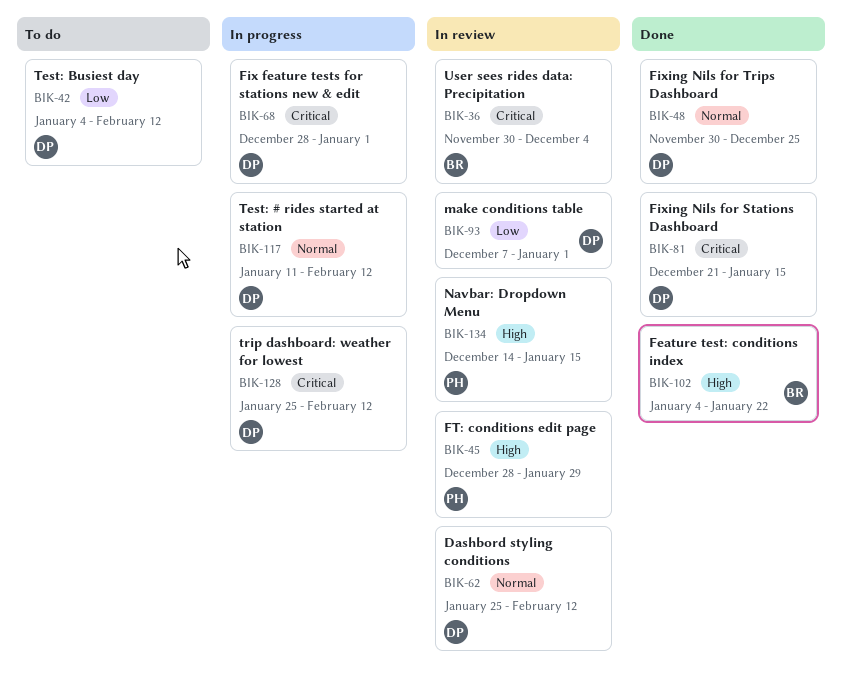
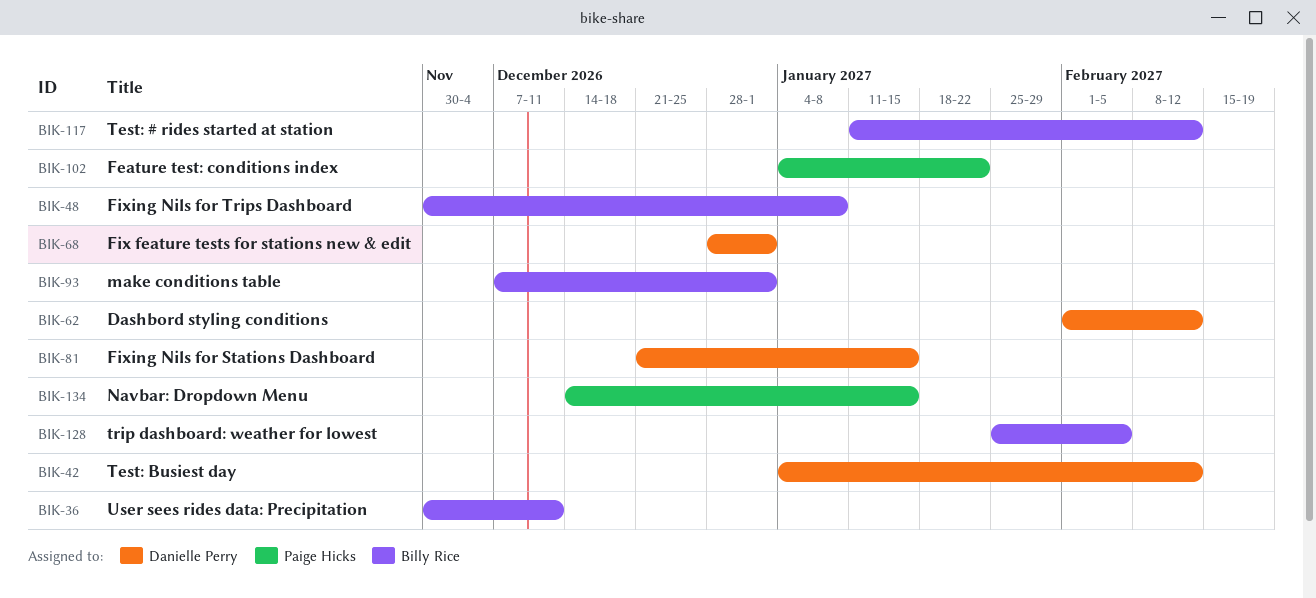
BIK-36, due: Dec 4 -> Dec 11
BIK-45: present -> none
BIK-48, owner: Danielle Perry -> Billy Rice
BIK-48, due: Dec 25 -> Jan 8
BIK-62, start: Jan 25 -> Feb 1
BIK-93, owner: Danielle Perry -> Billy Rice
BIK-102, owner: Billy Rice -> Paige Hicks
BIK-117, owner: Danielle Perry -> Billy Rice
BIK-128, owner: Danielle Perry -> Billy Rice
BIK-128, due: Feb 12 -> Feb 5

